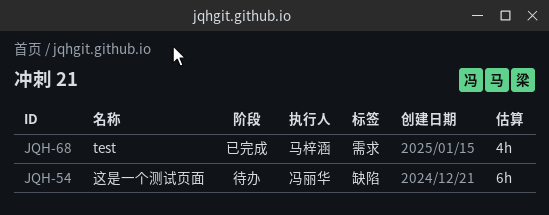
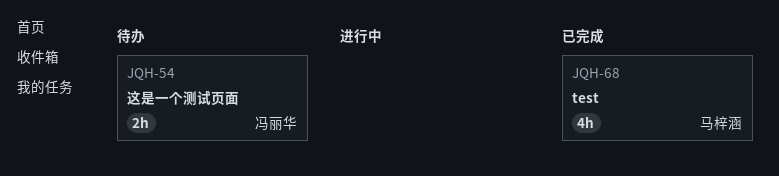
JQH-54, estimate: 6h -> 2h

